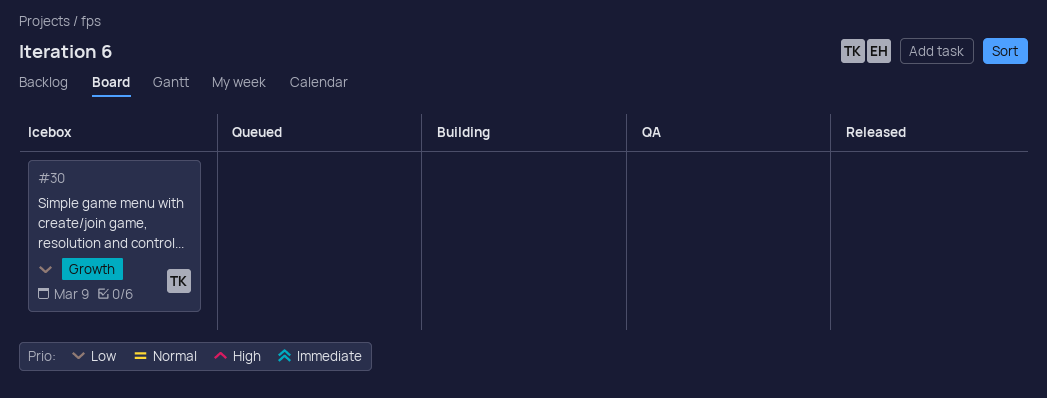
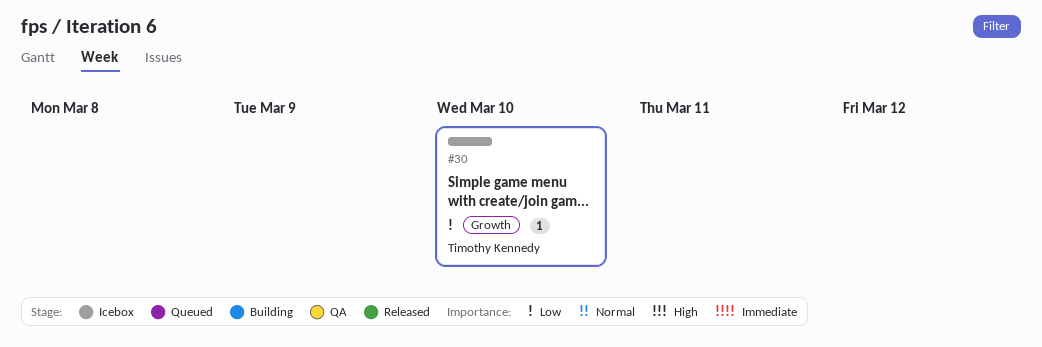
#30, due: Mar 9 -> Mar 10

